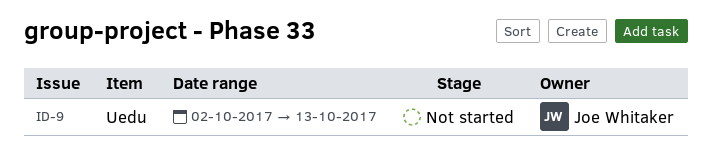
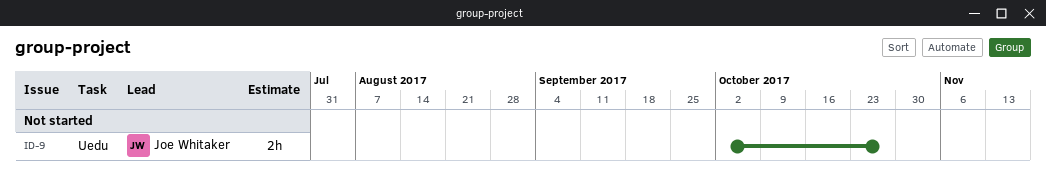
ID-9, due: Oct 13 -> Oct 27

